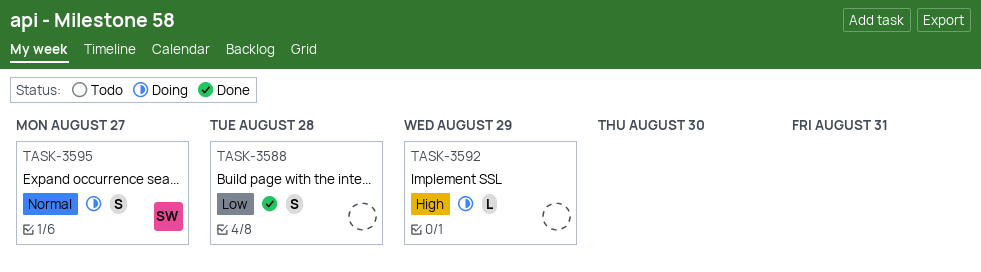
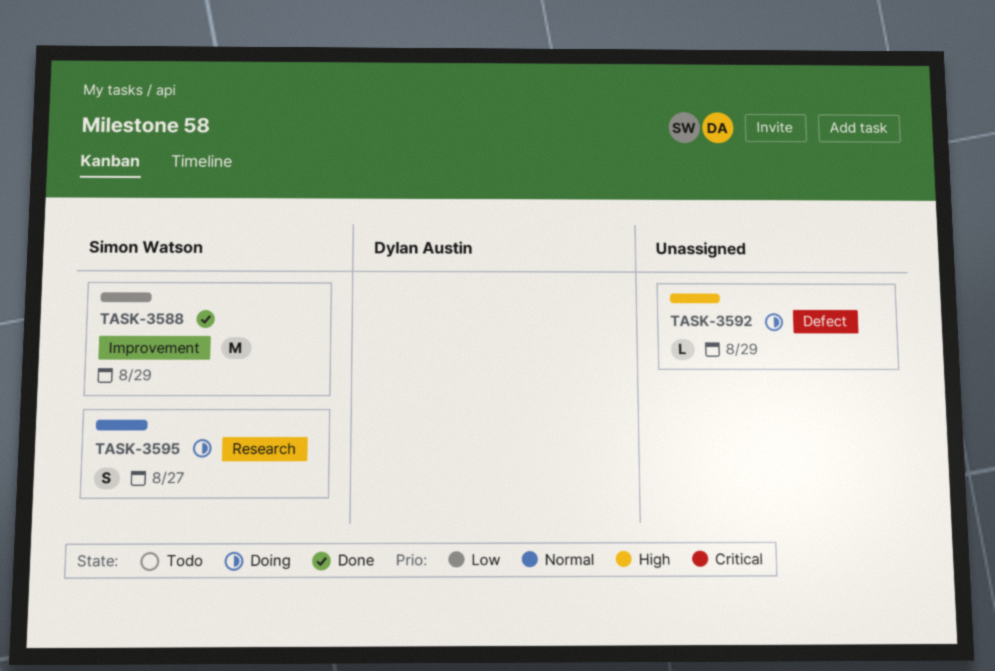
TASK-3588, owner: none -> Simon Watson
TASK-3588, estimate: S -> M
TASK-3588, due: Aug 28 -> Aug 29

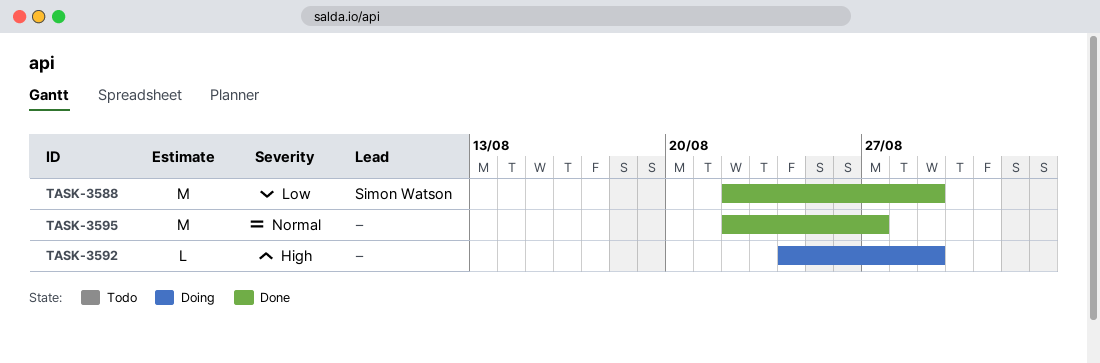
TASK-3595, status: Doing -> Done
TASK-3595, owner: Simon Watson -> none
TASK-3595, estimate: S -> M

